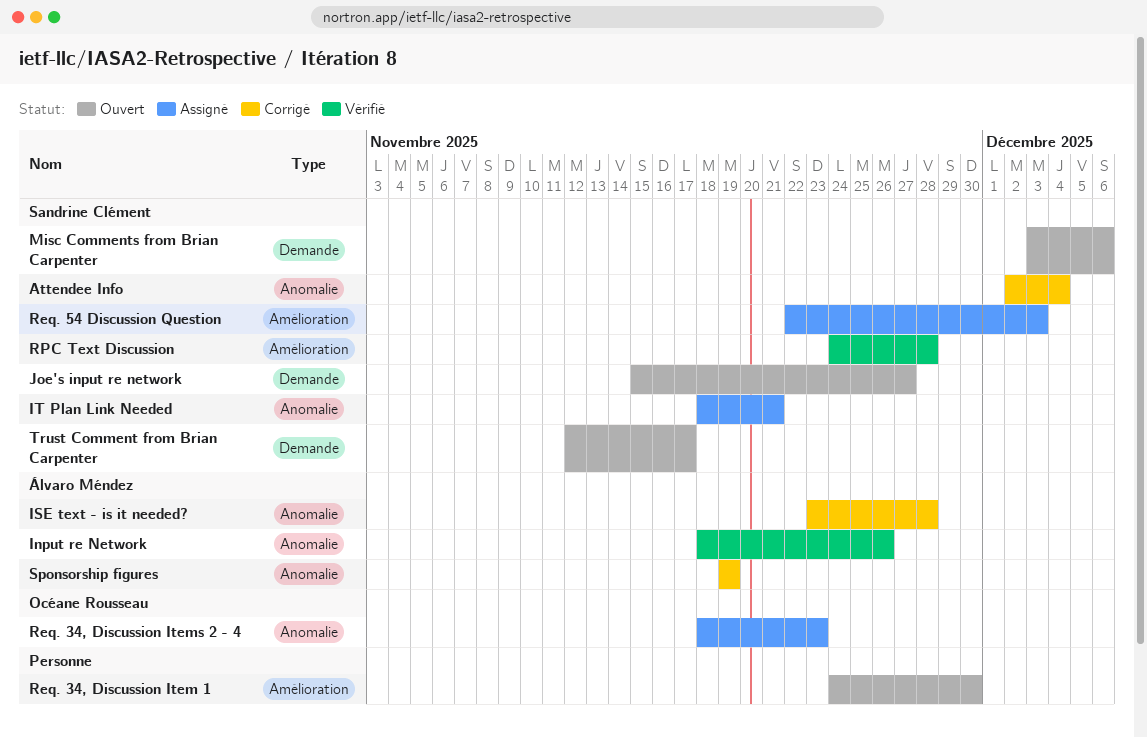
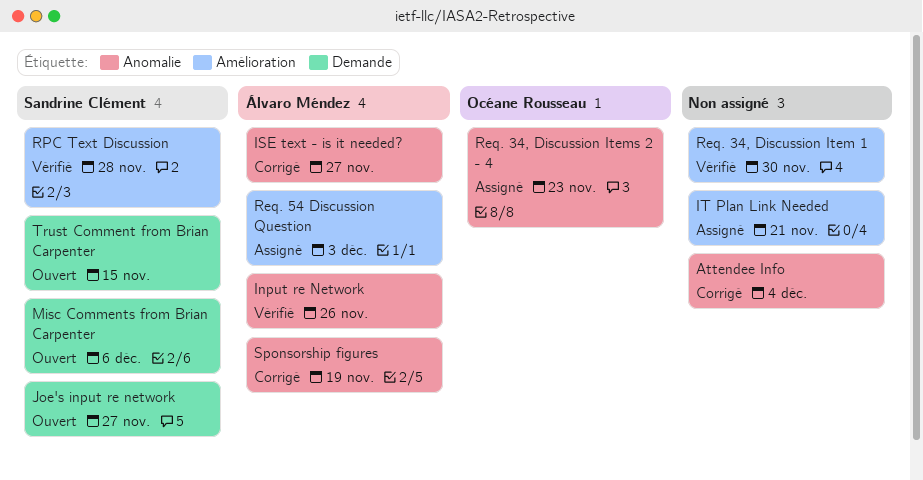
Attendee Info, owner: Sandrine Clément -> none
ISE text - is it needed?, due: Nov 28 -> Nov 27
IT Plan Link Needed, owner: Sandrine Clément -> none
IT Plan Link Needed, label: Anomalie -> Amélioration
Req. 34, Discussion Item 1, status: Ouvert -> Vérifié
Req. 54 Discussion Question, owner: Sandrine Clément -> Álvaro Méndez
Trust Comment from Brian Carpenter, due: Nov 17 -> Nov 15

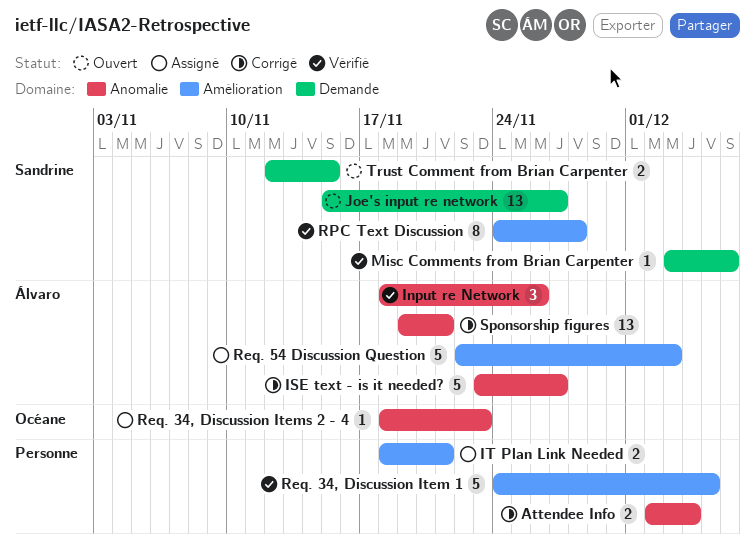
Misc Comments from Brian Carpenter, status: Ouvert -> Vérifié
Req. 34, Discussion Item 1, due: Nov 30 -> Dec 5
Sponsorship figures, due: Nov 19 -> Nov 21

